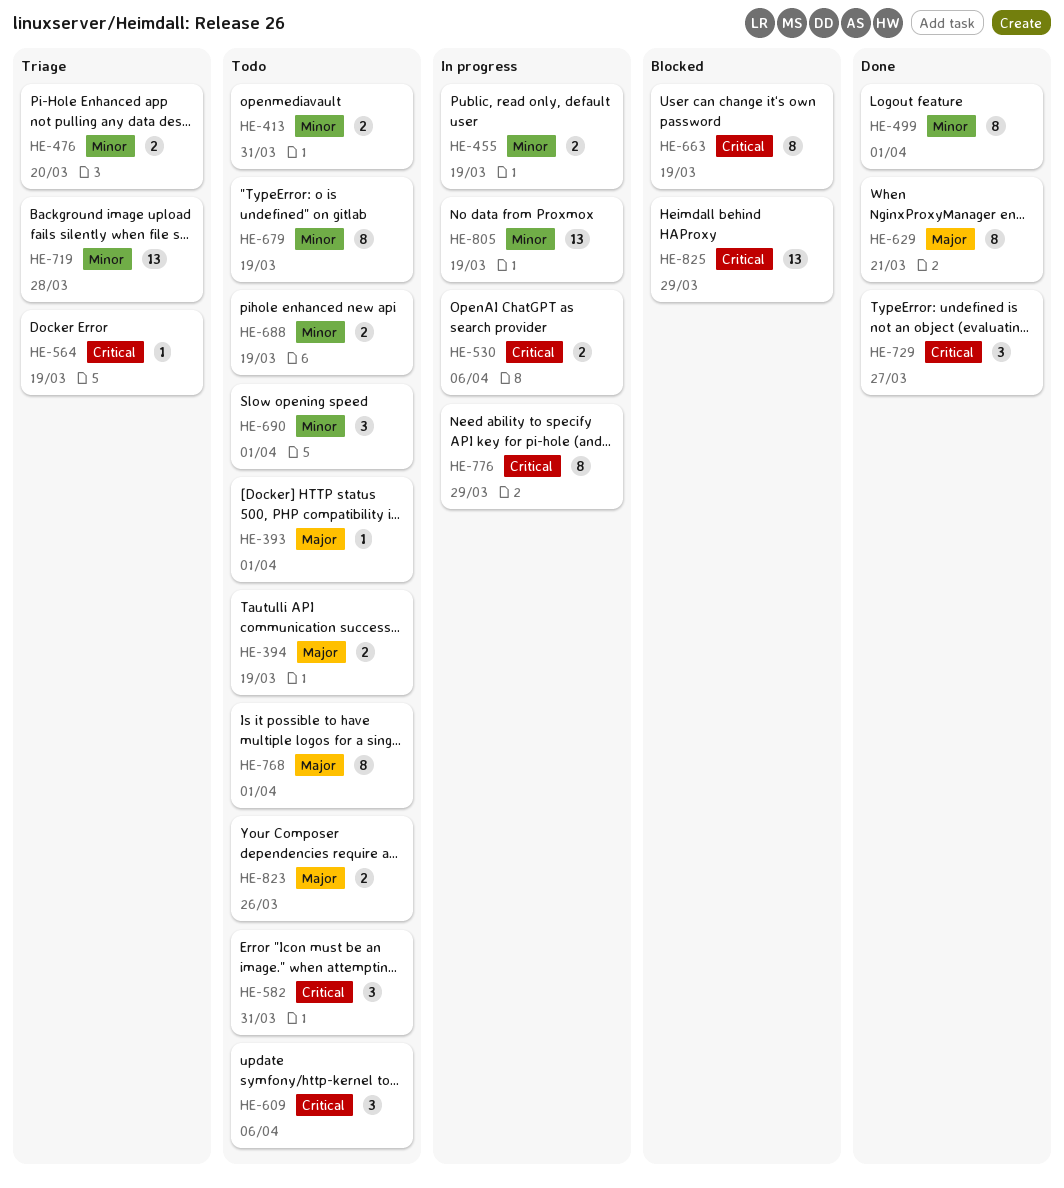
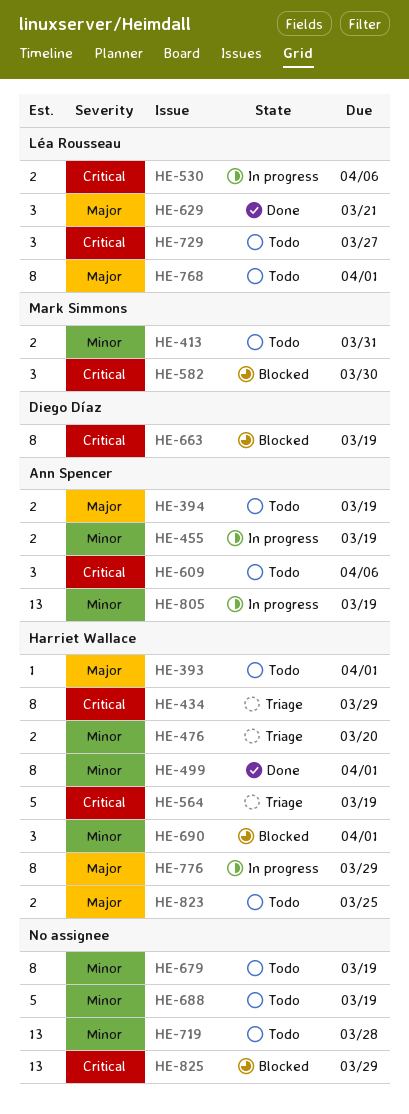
HE-434: none -> present
HE-564, estimate: 1 -> 5
HE-582, status: Todo -> Blocked
HE-582, due: Mar 31 -> Mar 30
HE-629, estimate: 8 -> 3
HE-688, estimate: 2 -> 5
HE-690, status: Todo -> Blocked
HE-719, status: Triage -> Todo
HE-729, status: Done -> Todo
HE-776, priority: Critical -> Major
HE-823, due: Mar 26 -> Mar 25

